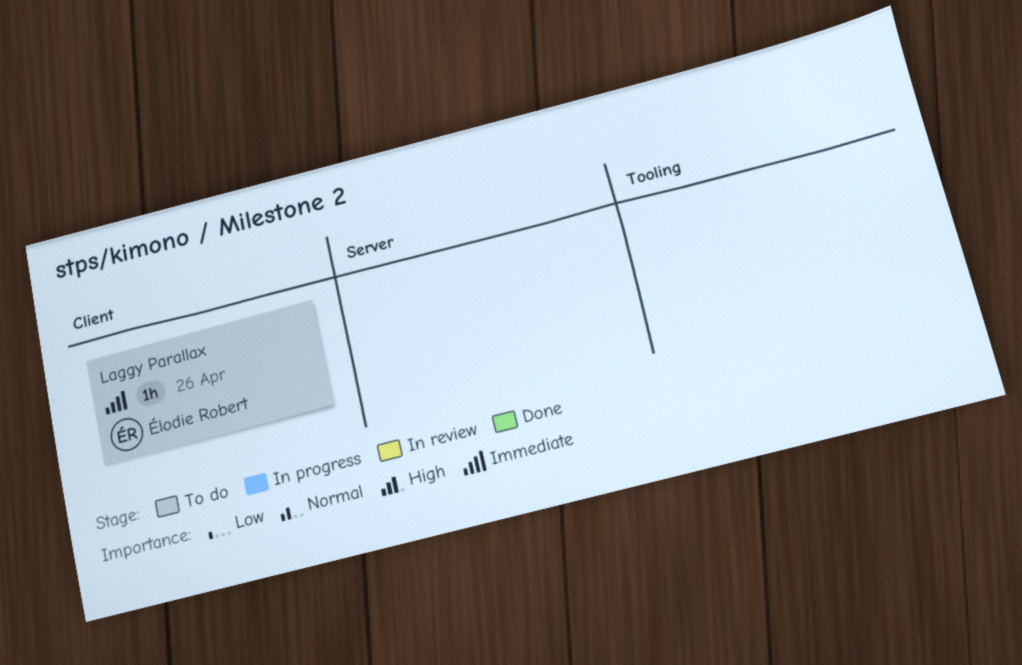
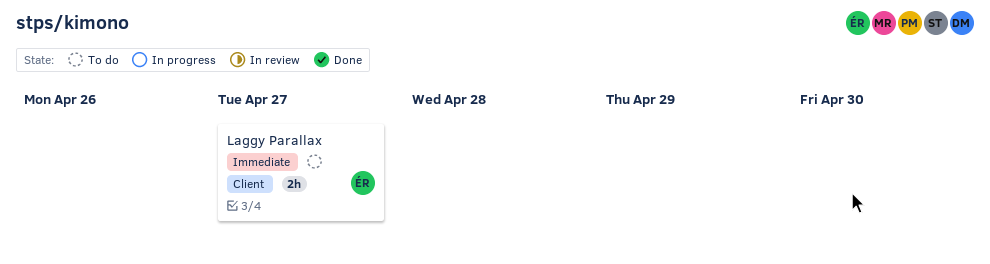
Laggy Parallax, estimate: 1h -> 2h
Laggy Parallax, due: Apr 26 -> Apr 27

